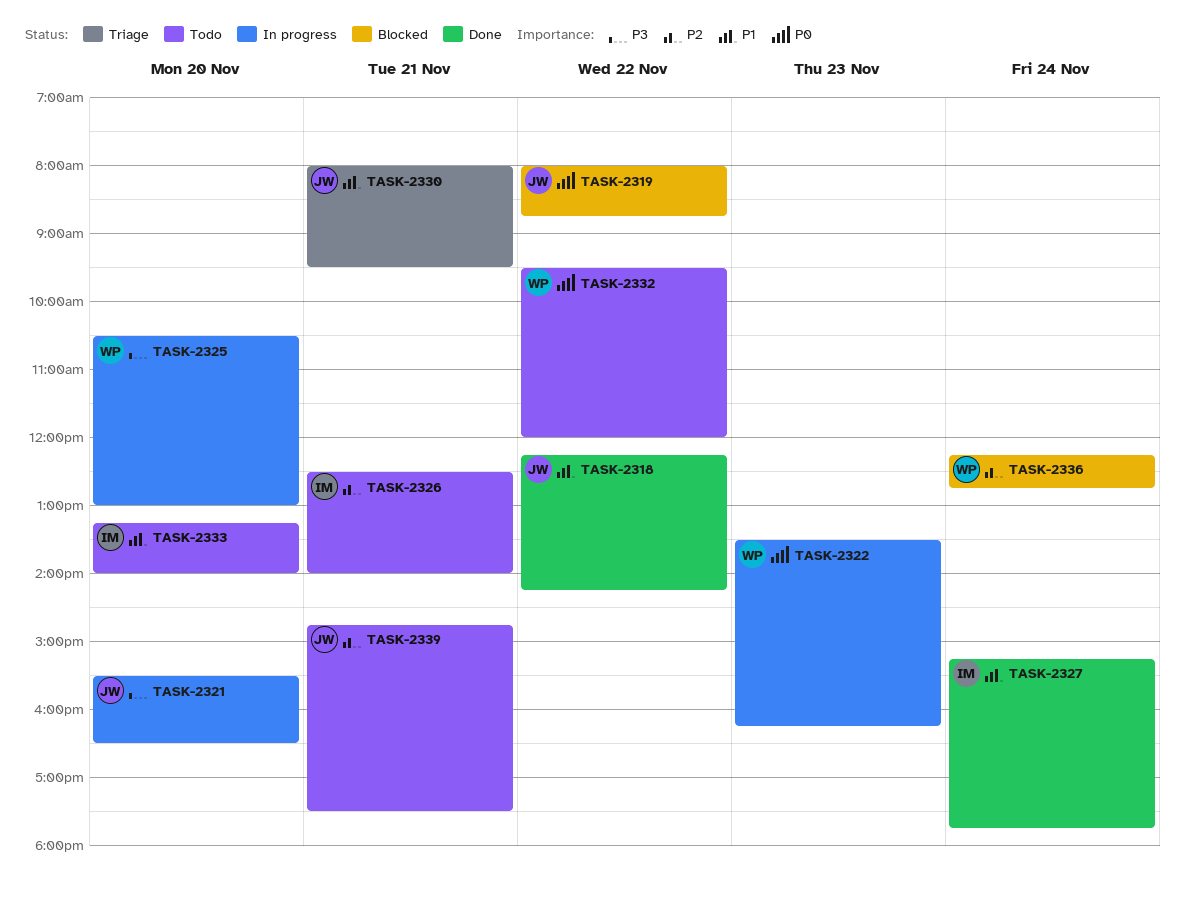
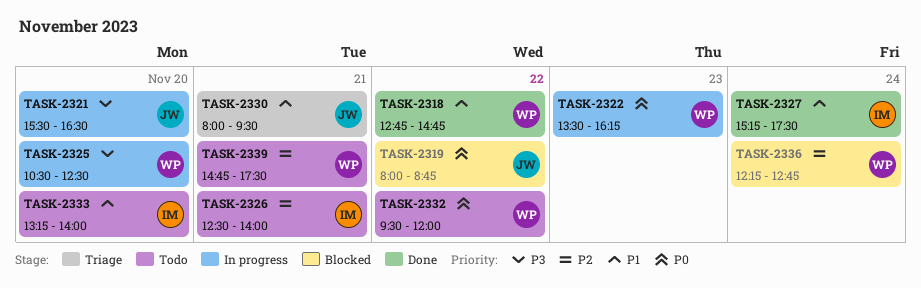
TASK-2318, owner: JW -> WP
TASK-2318, begins: 12:15 -> 12:45
TASK-2318, ends: 14:15 -> 14:45
TASK-2325, ends: 13:00 -> 12:30
TASK-2327, ends: 17:45 -> 17:30
TASK-2339, owner: JW -> WP

